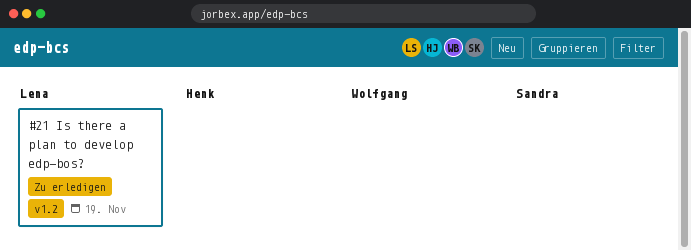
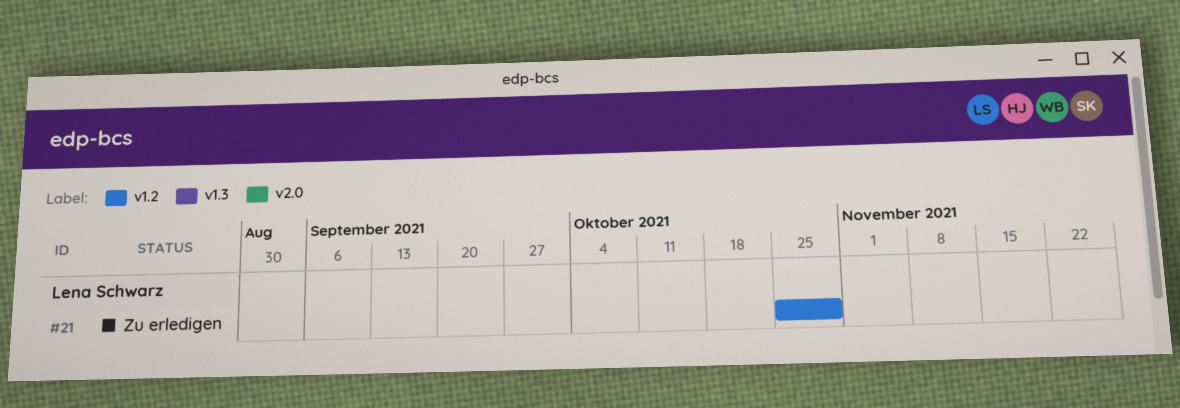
#21, due: Nov 19 -> Oct 29

